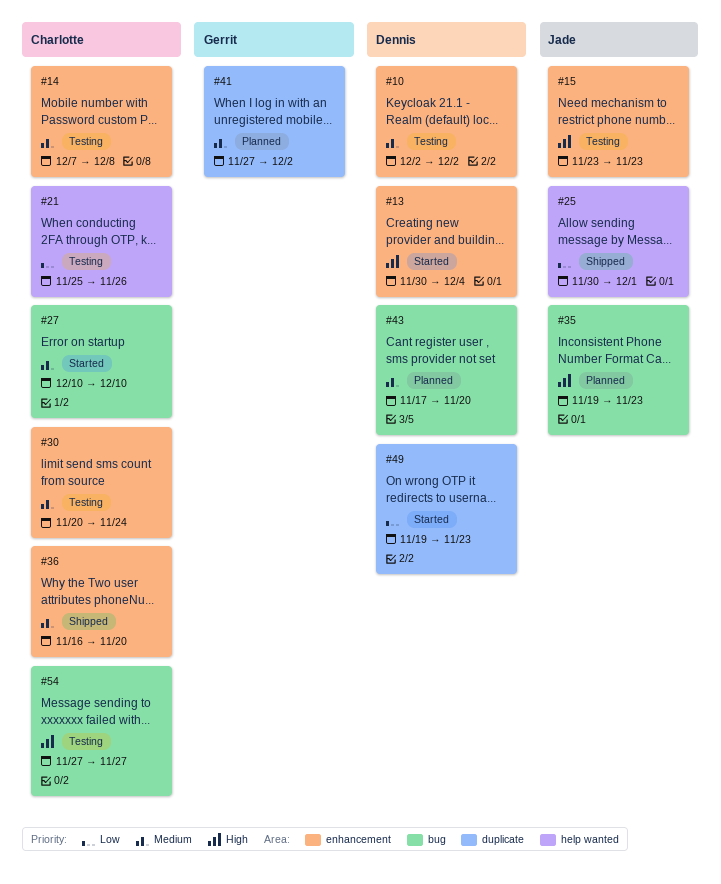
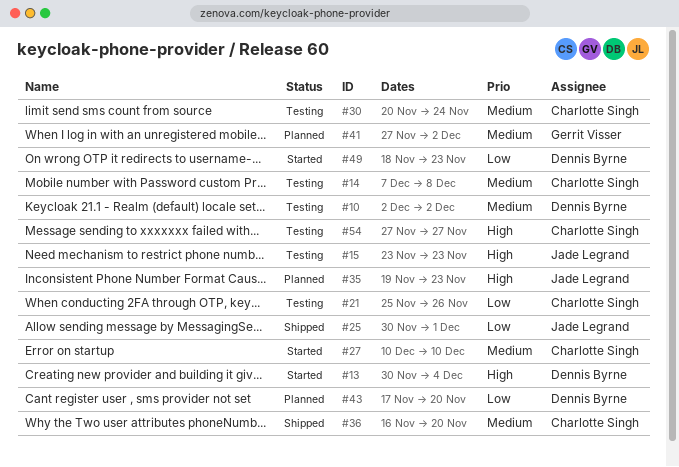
#43, priority: Medium -> Low
#49, start: Nov 19 -> Nov 18

